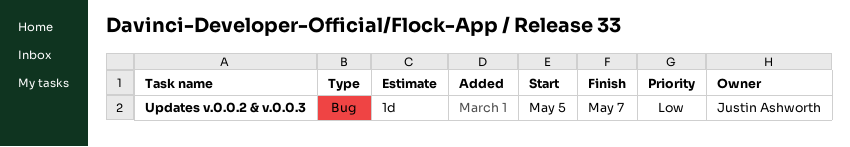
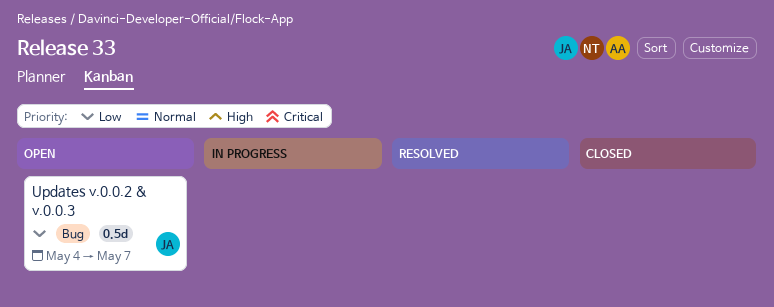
Updates v.0.0.2 & v.0.0.3, estimate: 1d -> 0.5d
Updates v.0.0.2 & v.0.0.3, start: May 5 -> May 4

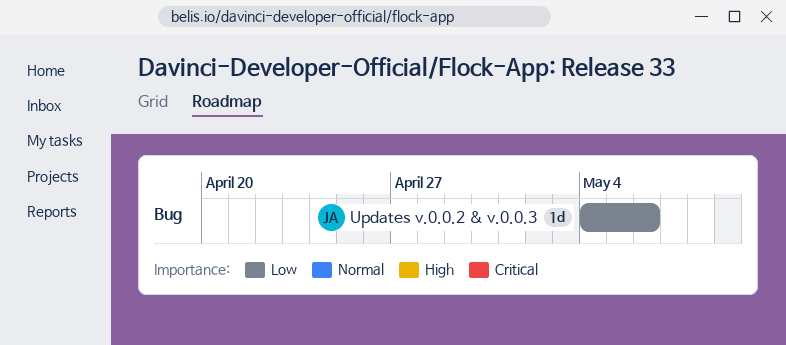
Updates v.0.0.2 & v.0.0.3, estimate: 0.5d -> 1d
Updates v.0.0.2 & v.0.0.3, due: May 7 -> May 6

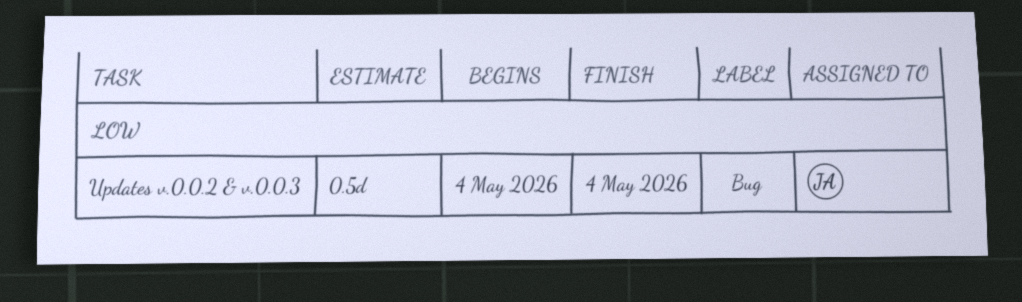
Updates v.0.0.2 & v.0.0.3, estimate: 1d -> 0.5d
Updates v.0.0.2 & v.0.0.3, due: May 6 -> May 4

